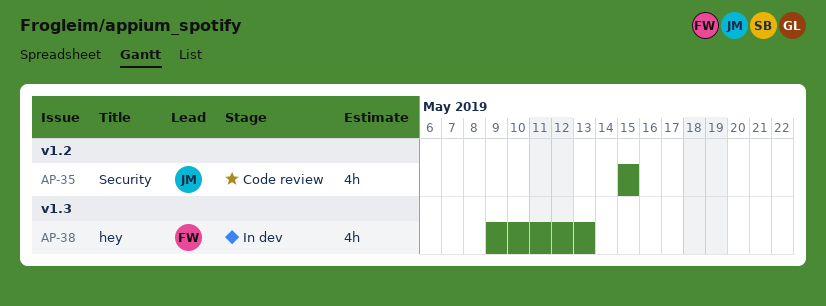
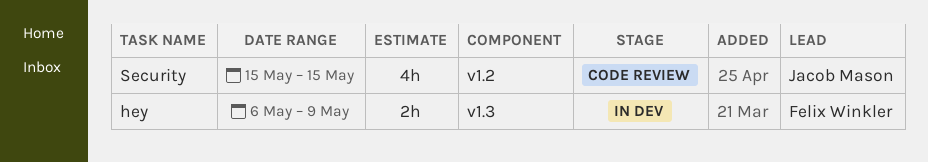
hey, estimate: 4h -> 2h
hey, start: May 9 -> May 6
hey, due: May 13 -> May 9

